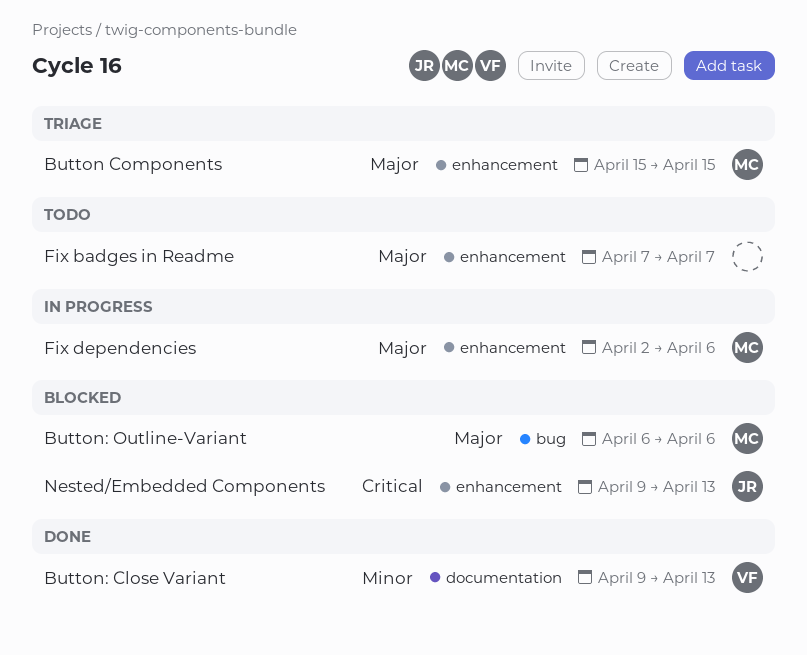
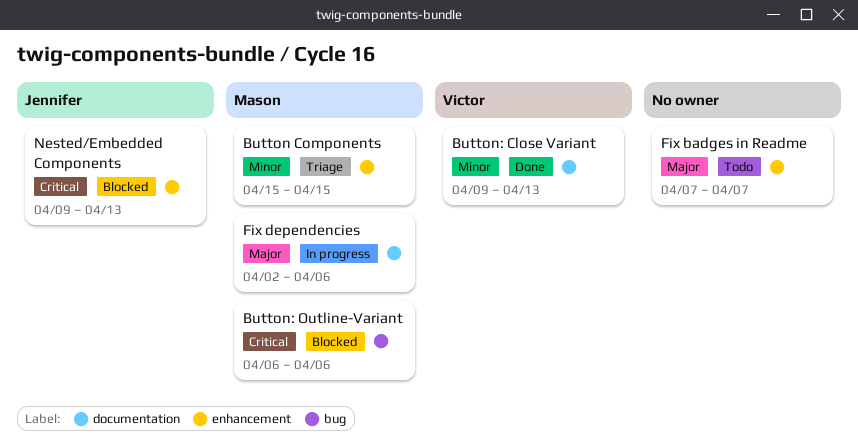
Button Components, priority: Major -> Minor
Button: Outline-Variant, priority: Major -> Critical
Fix dependencies, label: enhancement -> documentation

